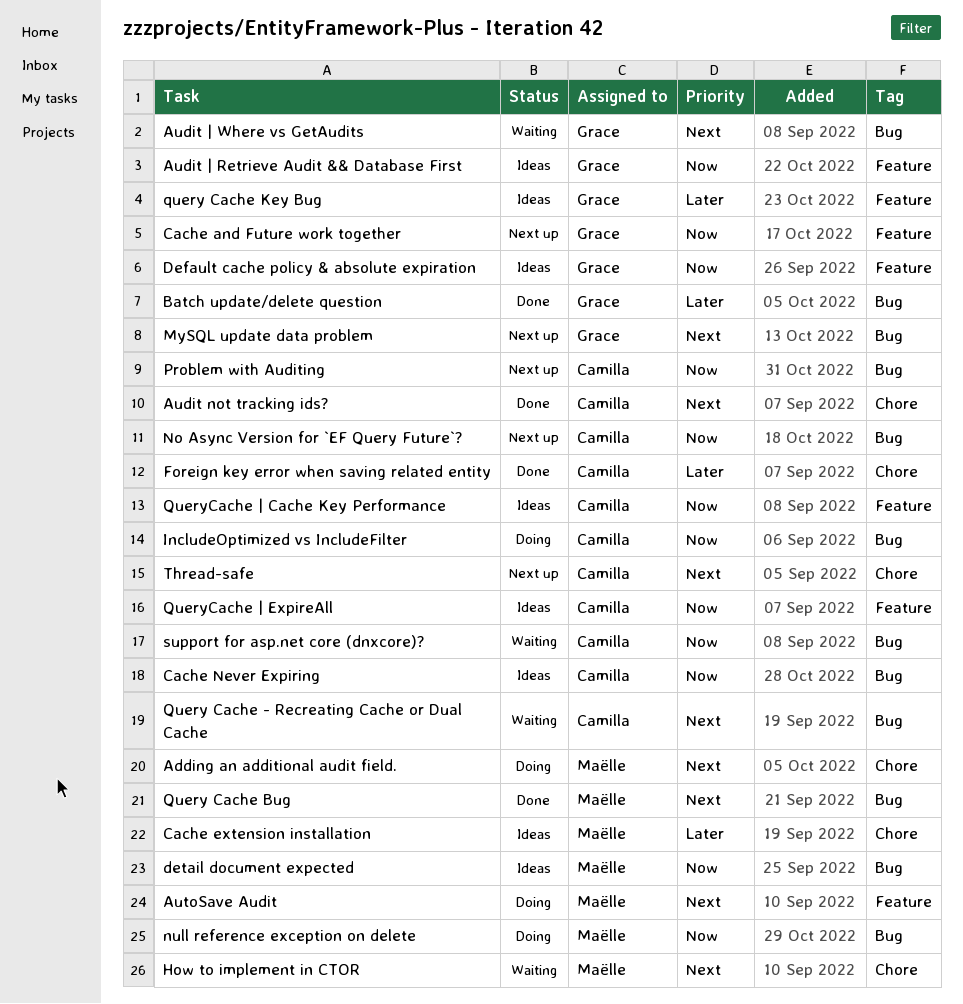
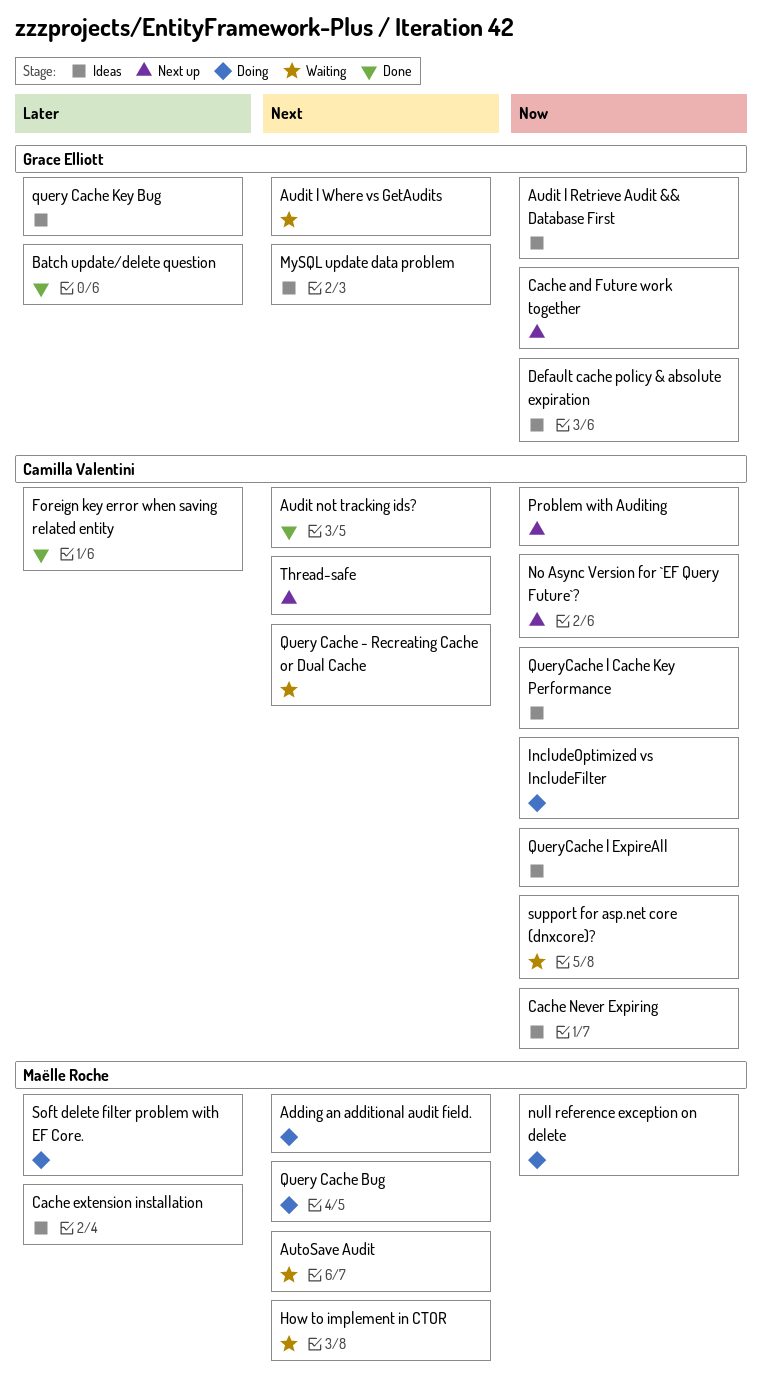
AutoSave Audit, status: Doing -> Waiting
detail document expected: present -> none
MySQL update data problem, status: Next up -> Ideas
Query Cache Bug, status: Done -> Doing
Soft delete filter problem with EF Core.: none -> present

